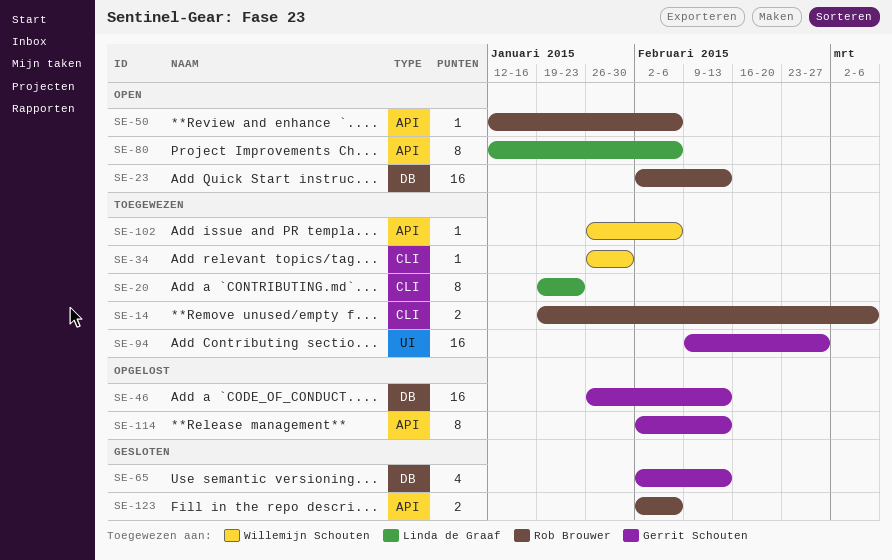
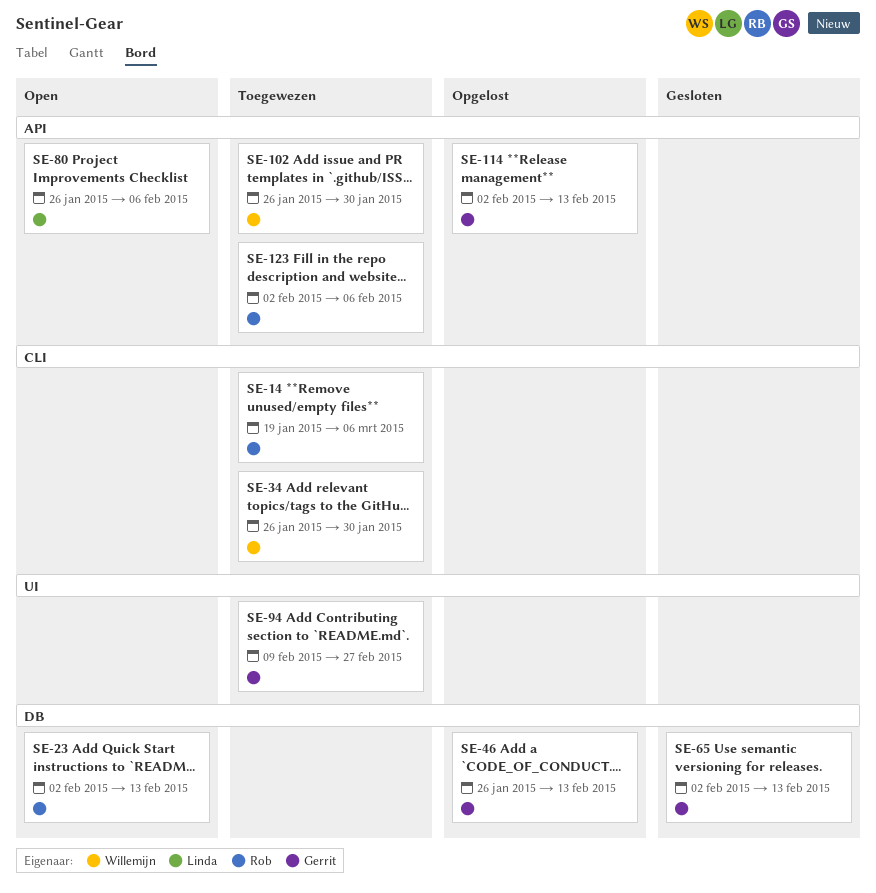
SE-20: present -> none
SE-50: present -> none
SE-80, start: Jan 12 -> Jan 26
SE-102, due: Feb 6 -> Jan 30
SE-123, status: Gesloten -> Toegewezen

